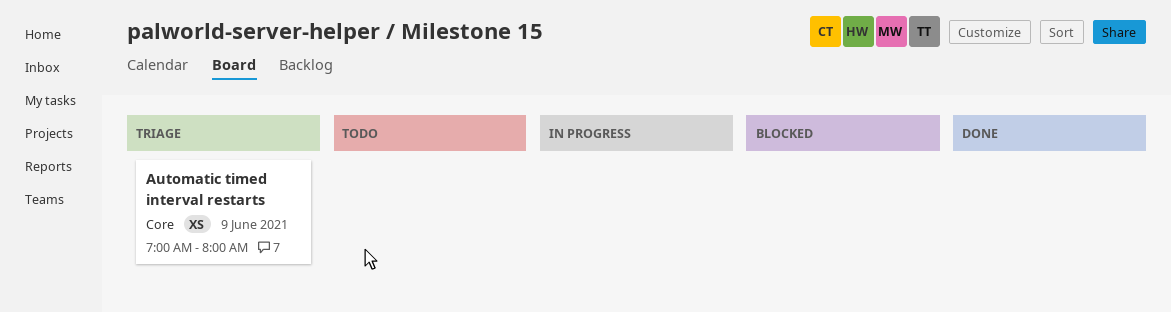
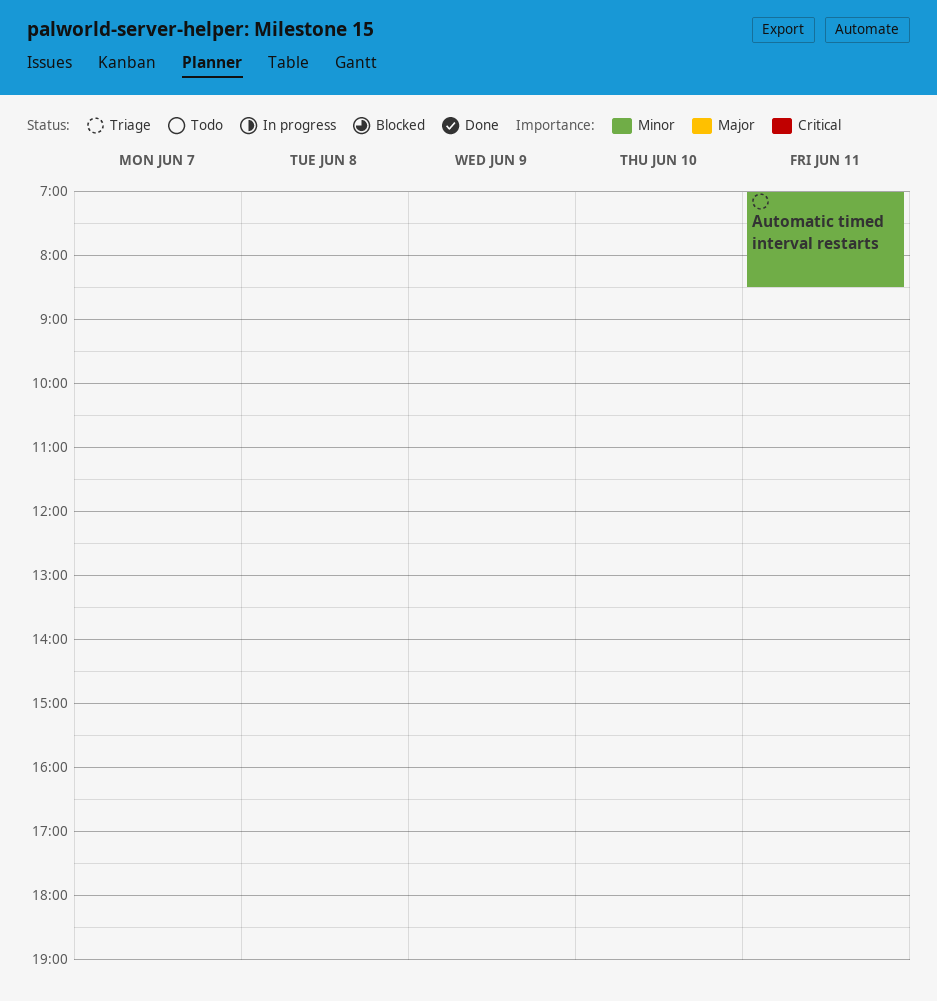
Automatic timed interval restarts, day: Jun 9 -> Jun 11
Automatic timed interval restarts, ends: 08:00 -> 08:30

